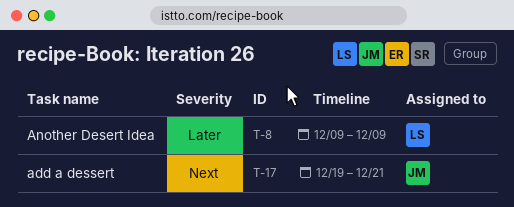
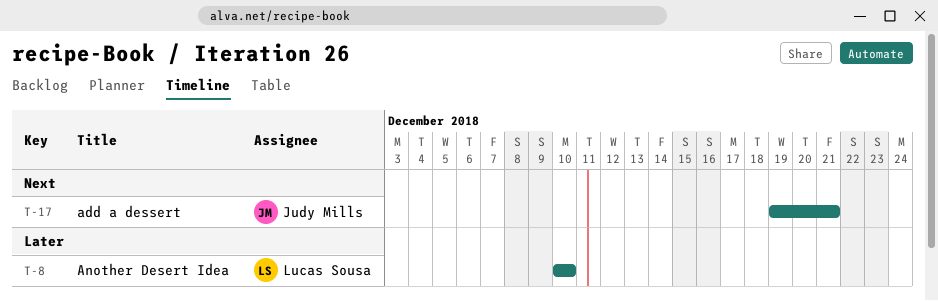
T-8, start: Dec 9 -> Dec 10
T-8, due: Dec 9 -> Dec 10

